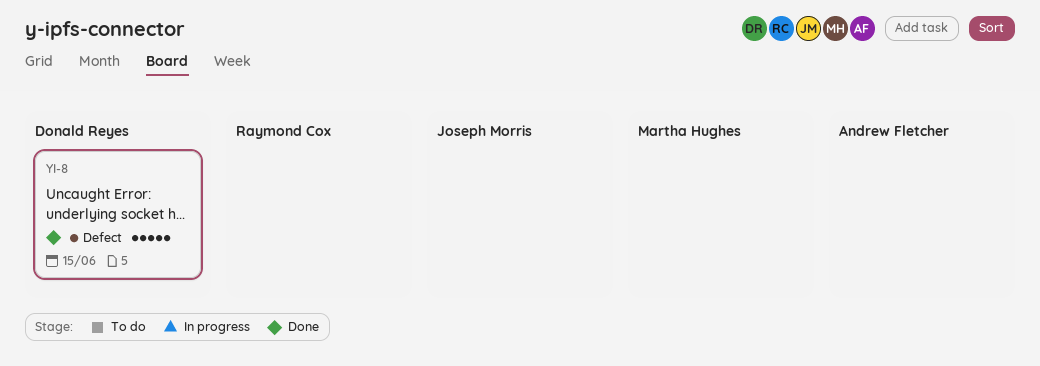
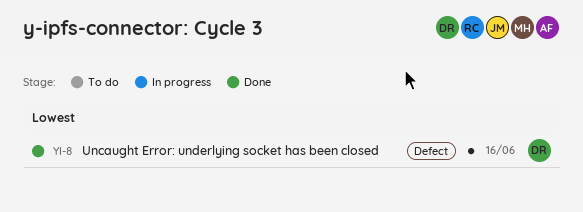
YI-8, estimate: 5 -> 1
YI-8, due: Jun 15 -> Jun 16

